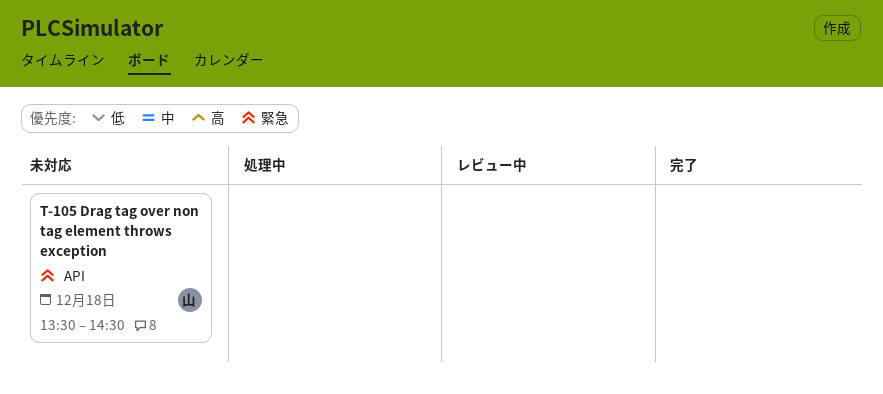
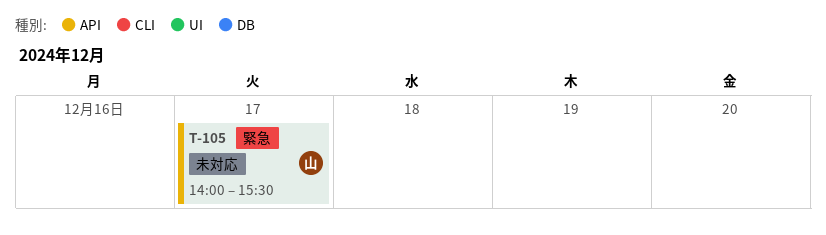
T-105, day: Dec 18 -> Dec 17
T-105, begins: 13:30 -> 14:00
T-105, ends: 14:30 -> 15:30

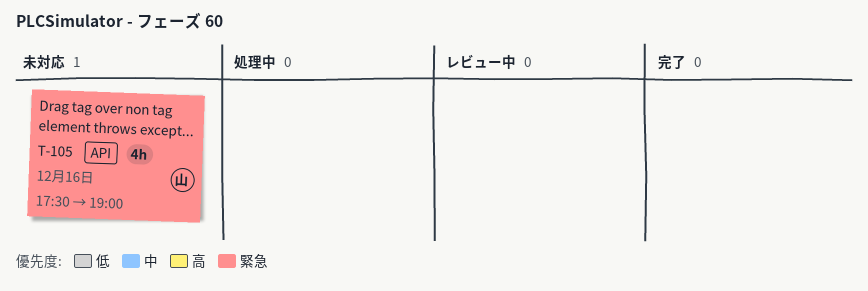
T-105, day: Dec 17 -> Dec 16
T-105, begins: 14:00 -> 17:30
T-105, ends: 15:30 -> 19:00

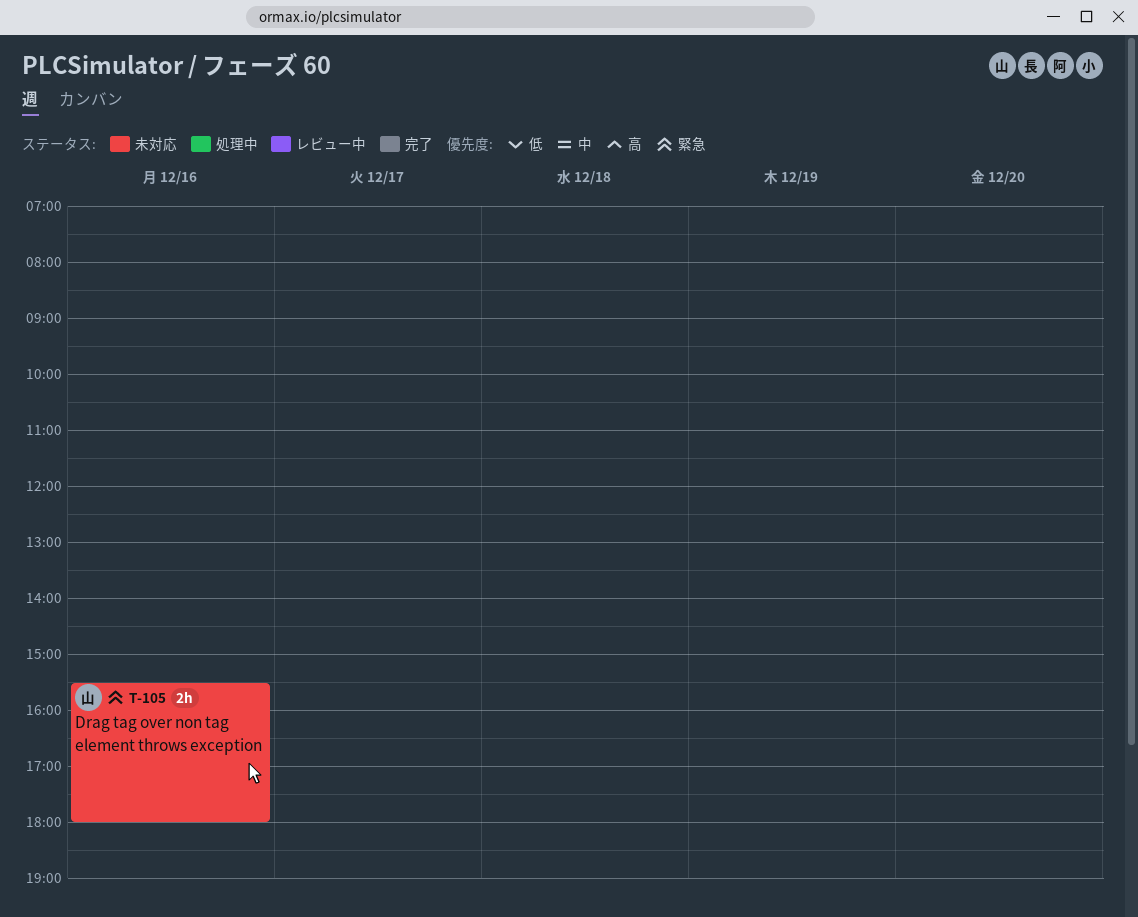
T-105, estimate: 4h -> 2h
T-105, begins: 17:30 -> 15:30
T-105, ends: 19:00 -> 18:00

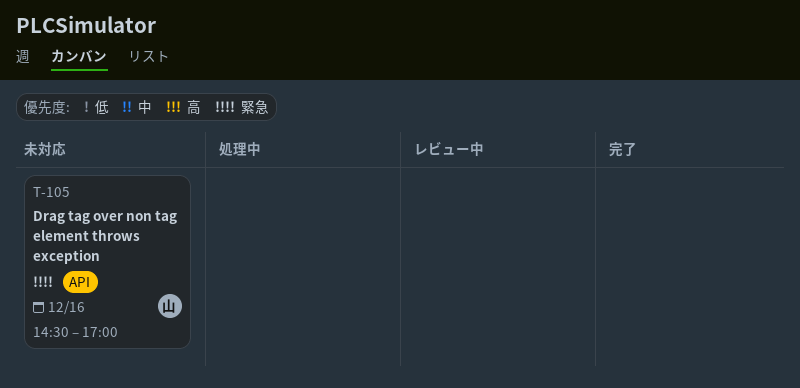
T-105, begins: 15:30 -> 14:30
T-105, ends: 18:00 -> 17:00

